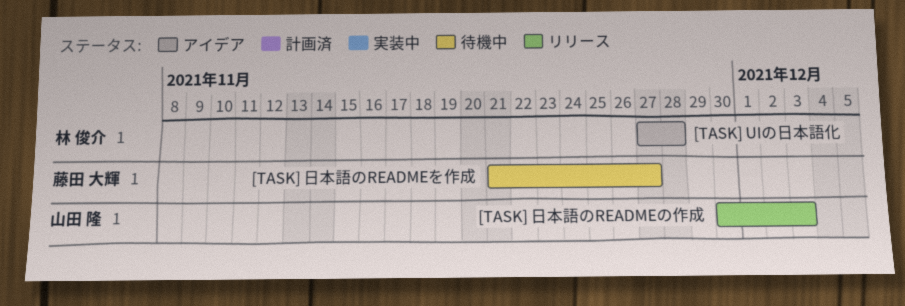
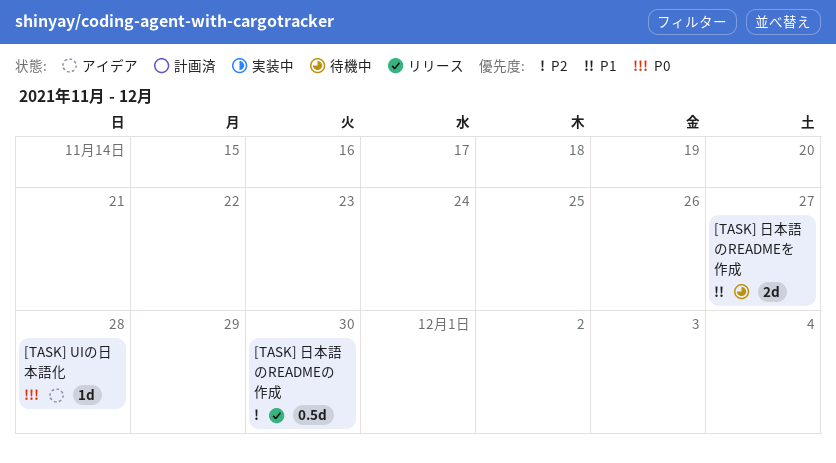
[TASK] 日本語のREADMEの作成, due: Dec 3 -> Nov 30

